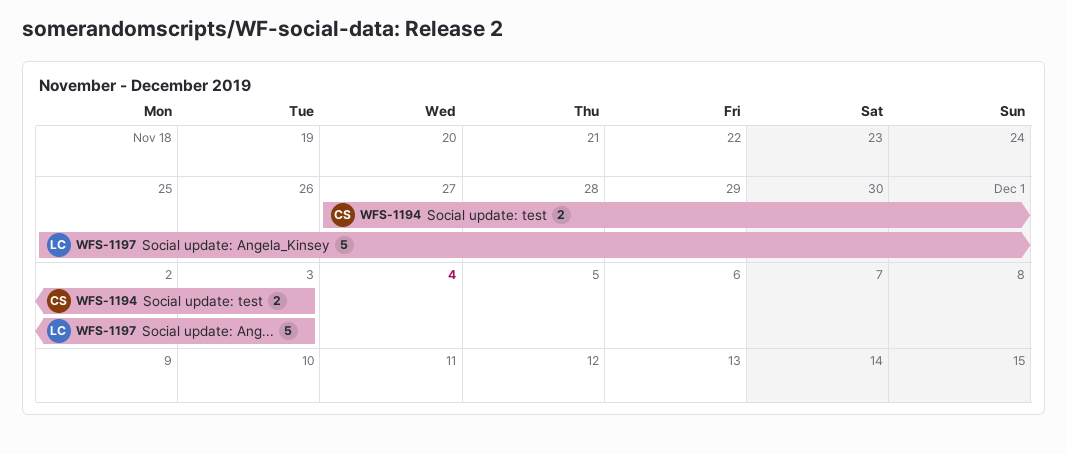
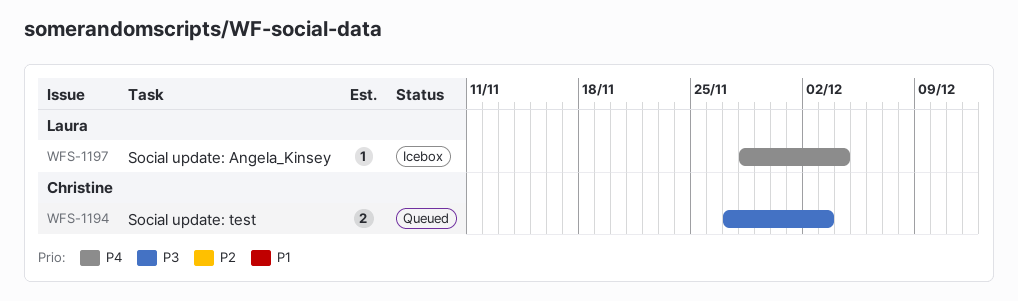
WFS-1197, estimate: 5 -> 1
WFS-1197, start: Nov 25 -> Nov 28
WFS-1197, due: Dec 3 -> Dec 4

